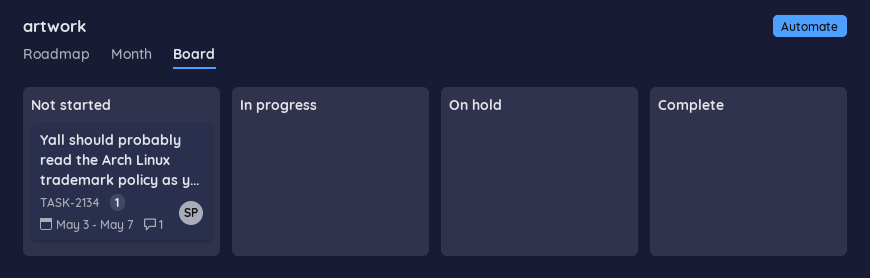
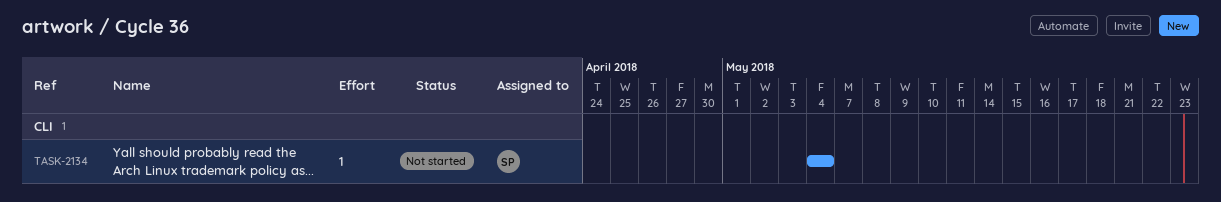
TASK-2134, start: May 3 -> May 4
TASK-2134, due: May 7 -> May 4

